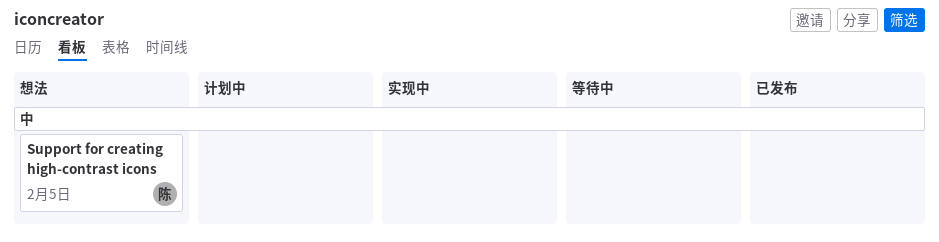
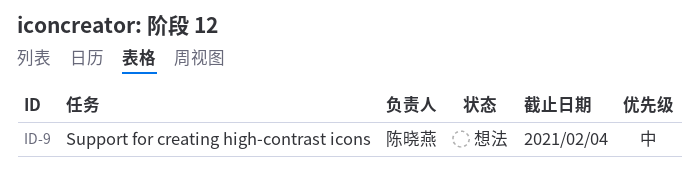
Support for creating high-contrast icons, due: Feb 5 -> Feb 4

